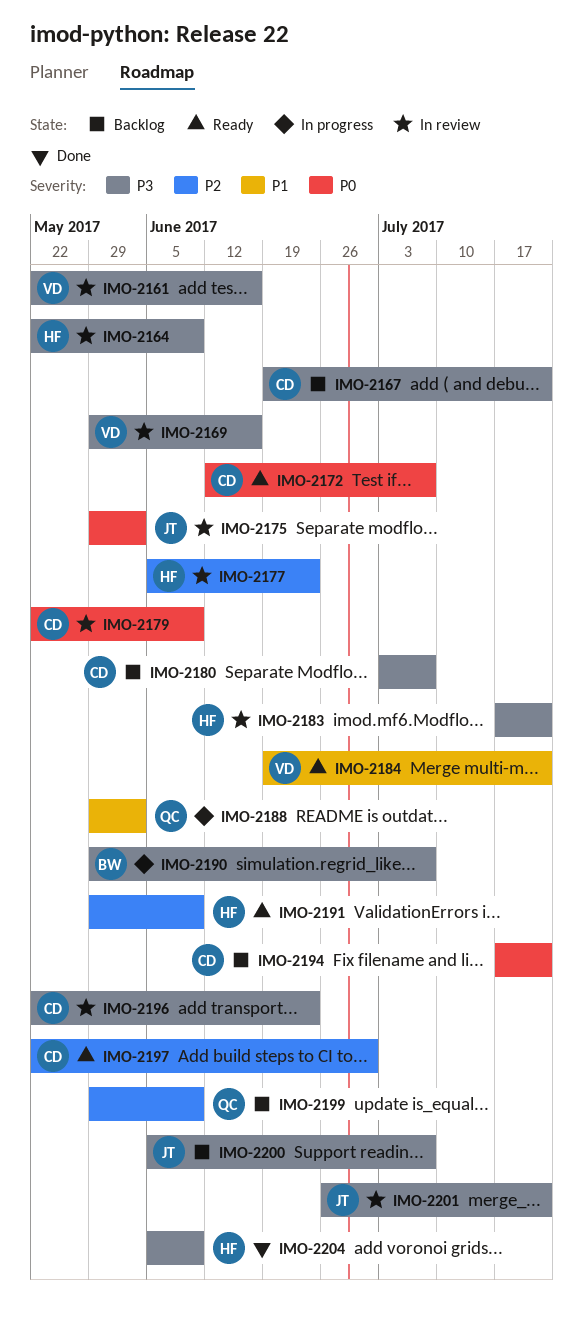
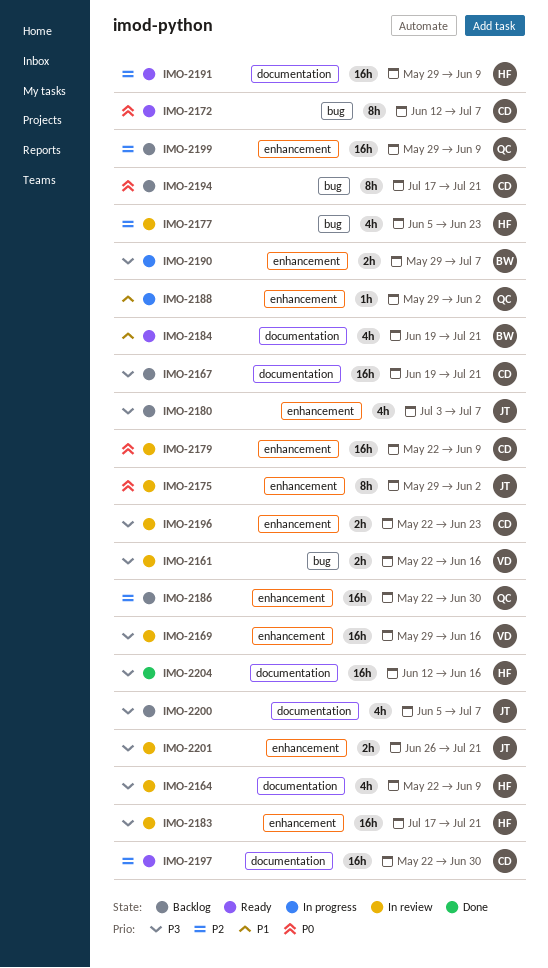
IMO-2180, owner: CD -> JT
IMO-2184, owner: VD -> BW
IMO-2186: none -> present
IMO-2204, start: Jun 5 -> Jun 12
IMO-2204, due: Jun 9 -> Jun 16

